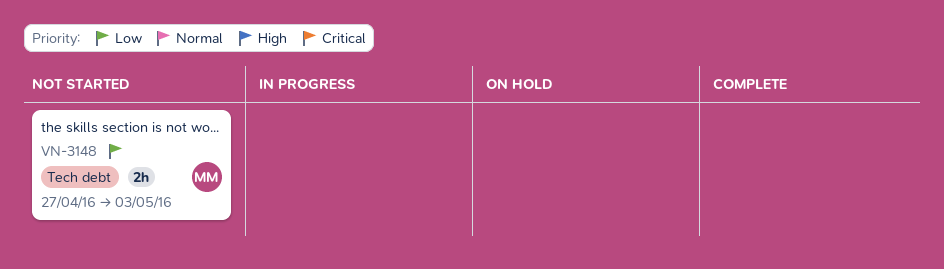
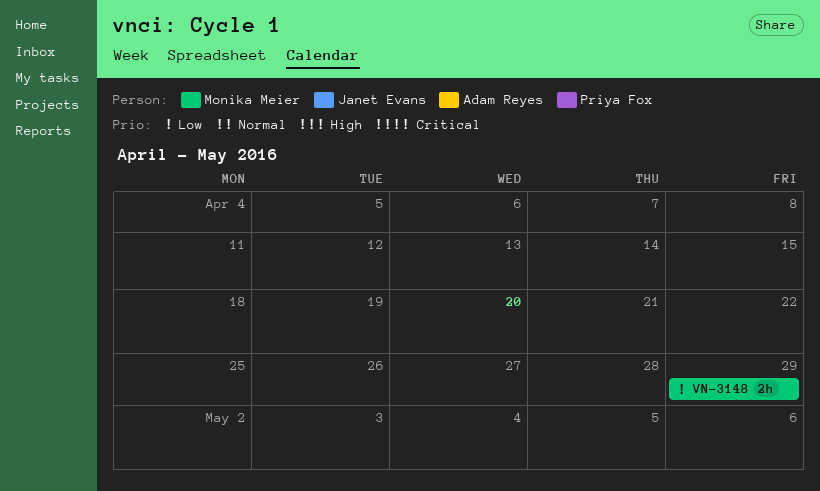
VN-3148, start: Apr 27 -> Apr 29
VN-3148, due: May 3 -> Apr 29

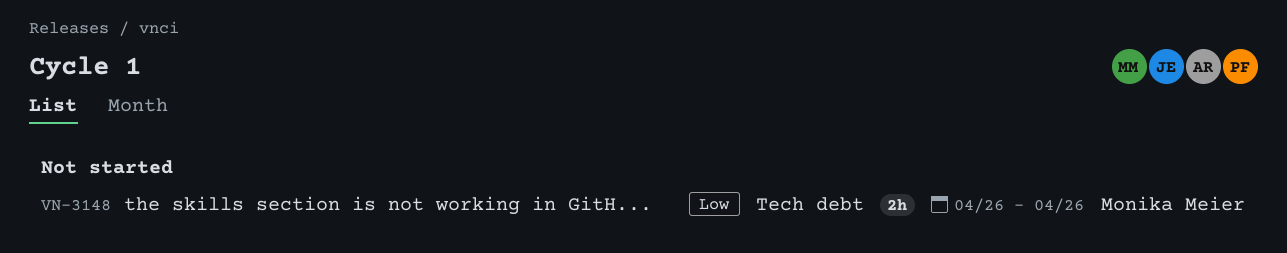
VN-3148, start: Apr 29 -> Apr 26
VN-3148, due: Apr 29 -> Apr 26

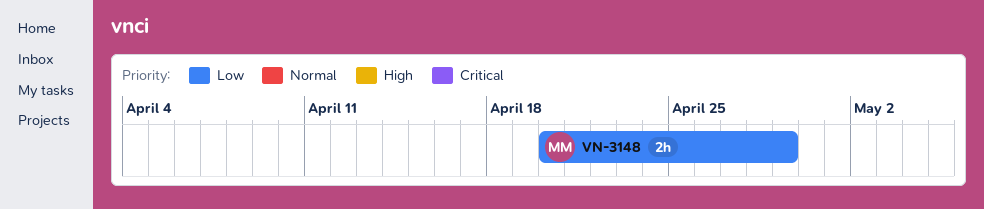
VN-3148, start: Apr 26 -> Apr 20
VN-3148, due: Apr 26 -> Apr 29

